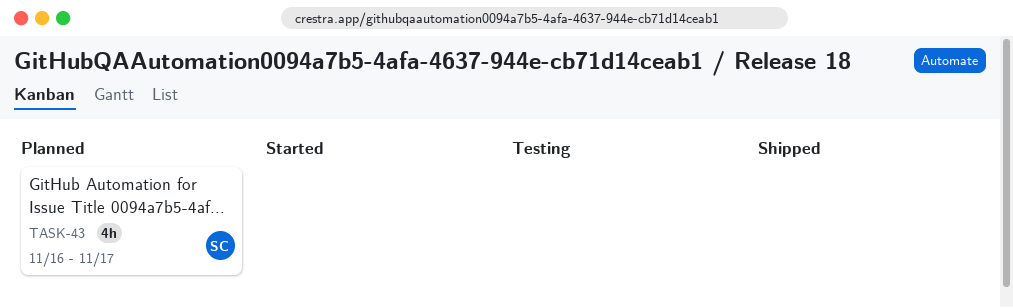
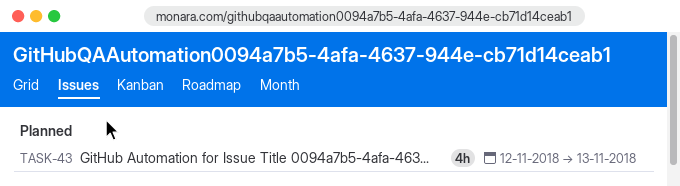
TASK-43, start: Nov 16 -> Nov 12
TASK-43, due: Nov 17 -> Nov 13

